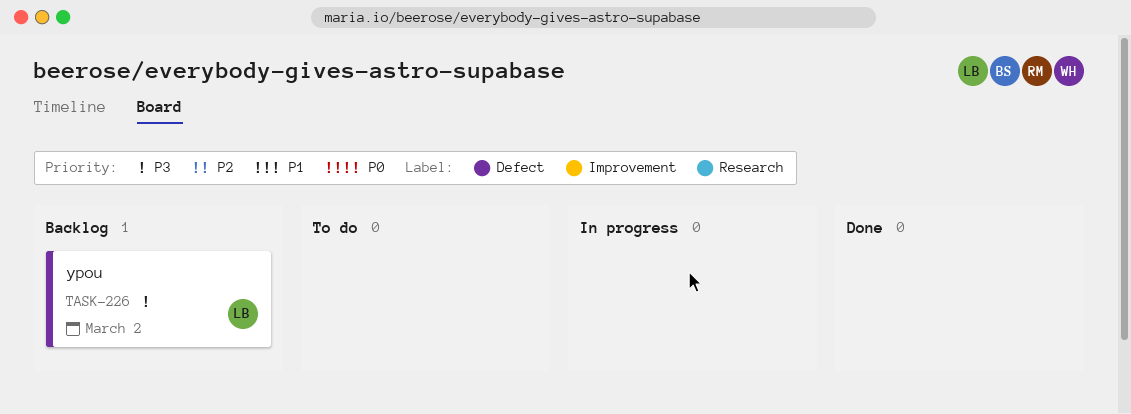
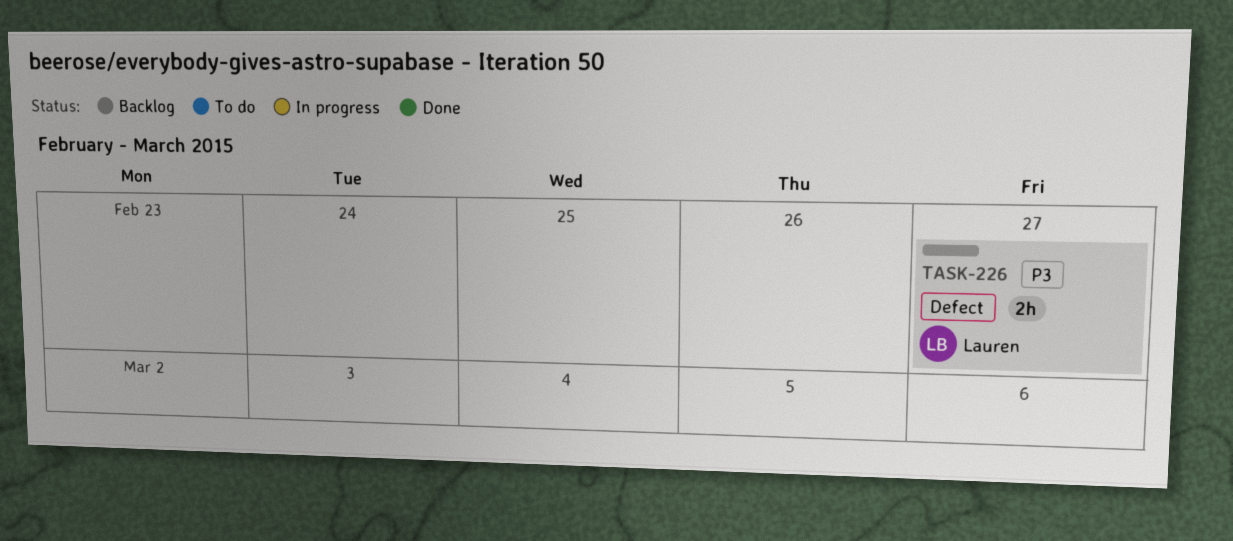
TASK-226, due: Mar 2 -> Feb 27

